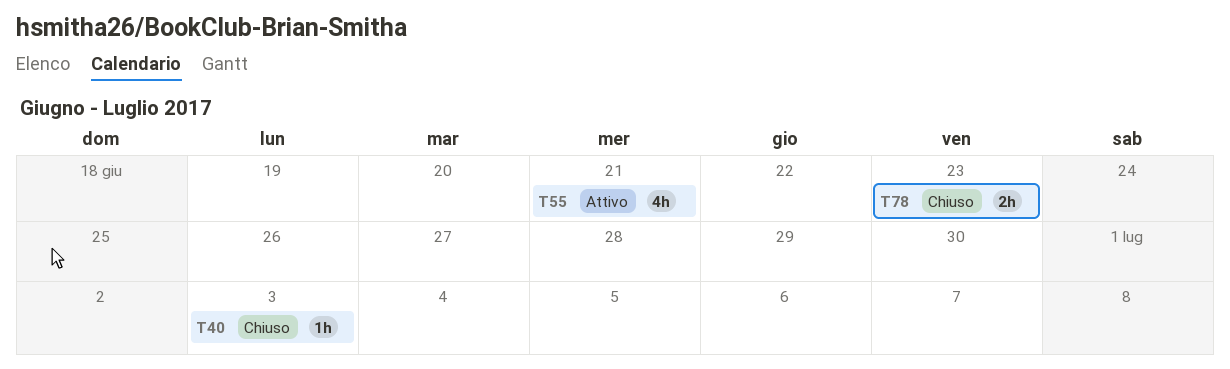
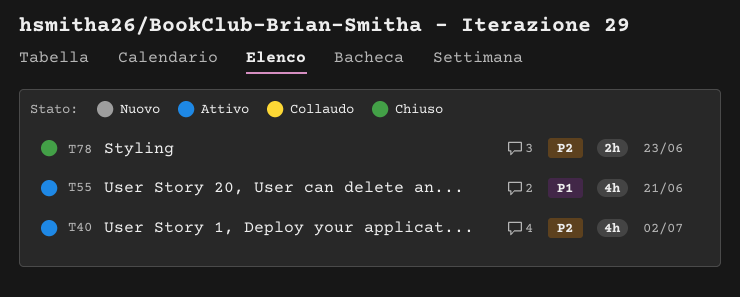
T40, status: Chiuso -> Attivo
T40, estimate: 1h -> 4h
T40, due: Jul 3 -> Jul 2

